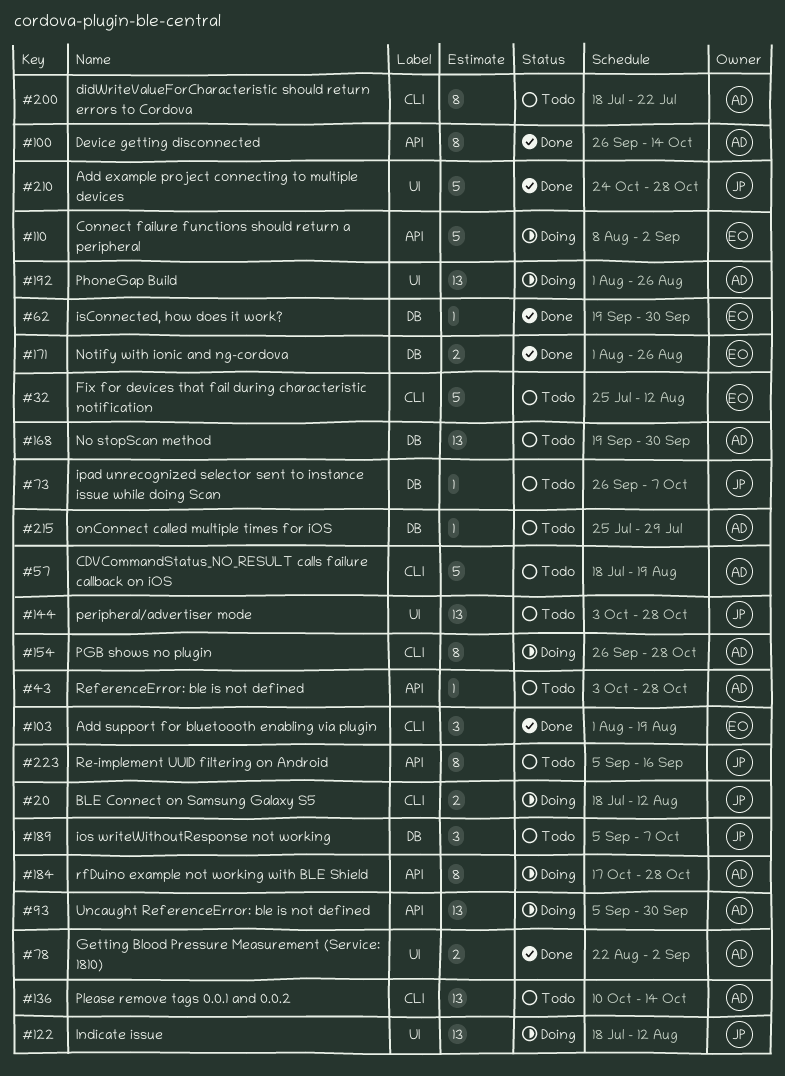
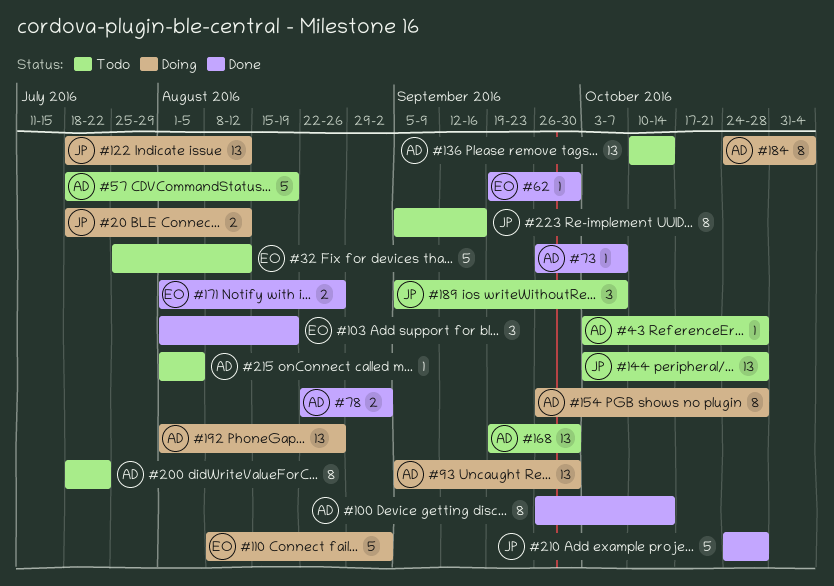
#73, status: Todo -> Done
#73, owner: JP -> AD
#184, start: Oct 17 -> Oct 24
#184, due: Oct 28 -> Nov 4
#215, start: Jul 25 -> Aug 1
#215, due: Jul 29 -> Aug 5

